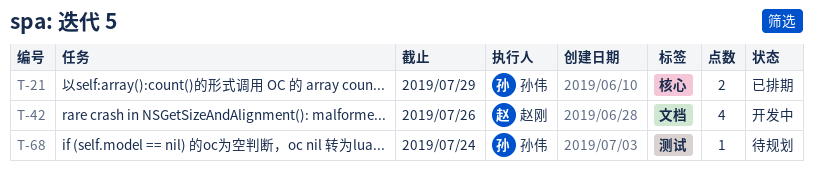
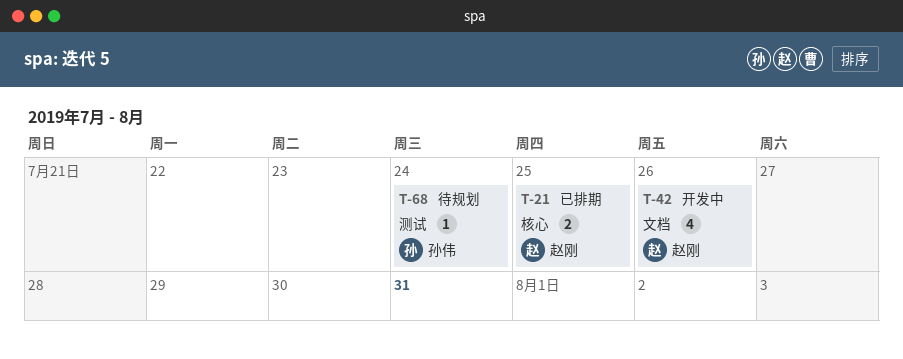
T-21, owner: 孙伟 -> 赵刚
T-21, due: Jul 29 -> Jul 25

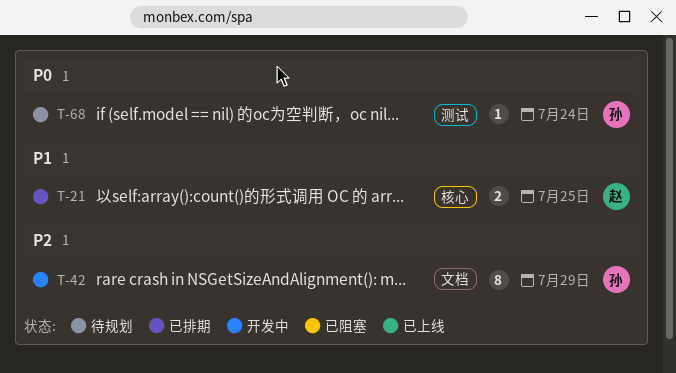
T-42, owner: 赵刚 -> 孙伟
T-42, estimate: 4 -> 8
T-42, due: Jul 26 -> Jul 29

